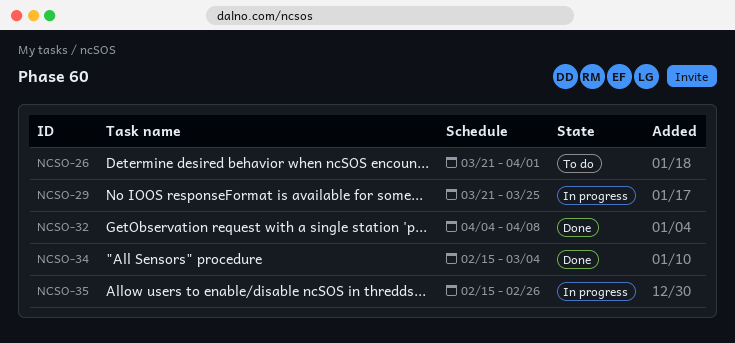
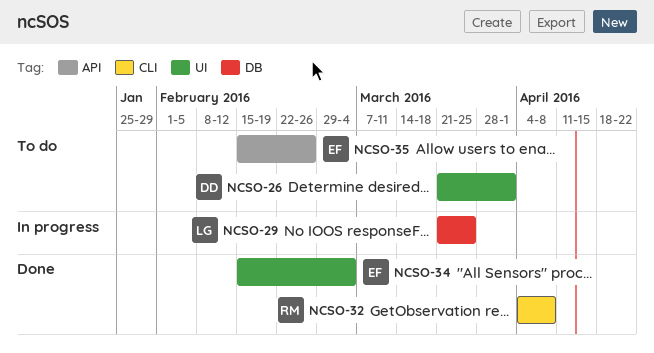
NCSO-35, status: In progress -> To do

